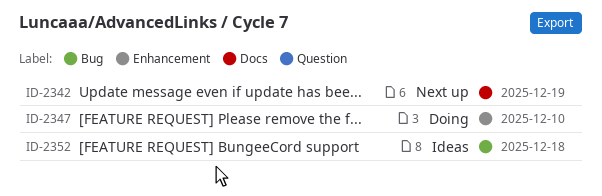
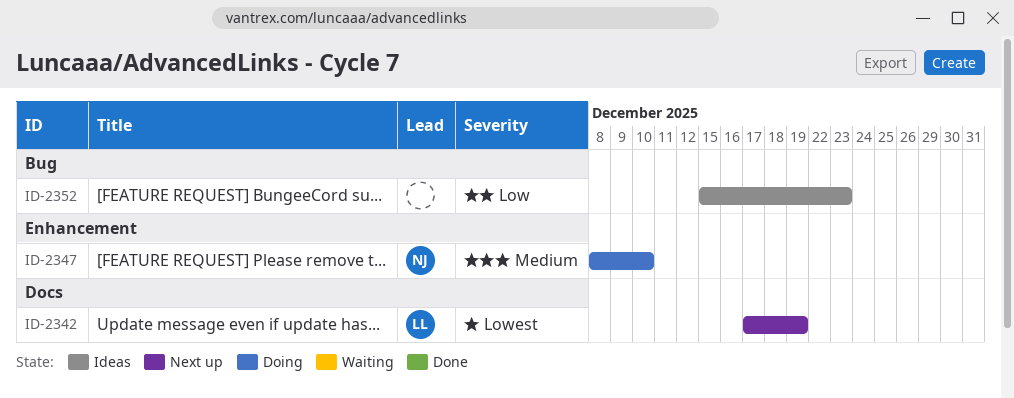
ID-2352, due: Dec 18 -> Dec 23

